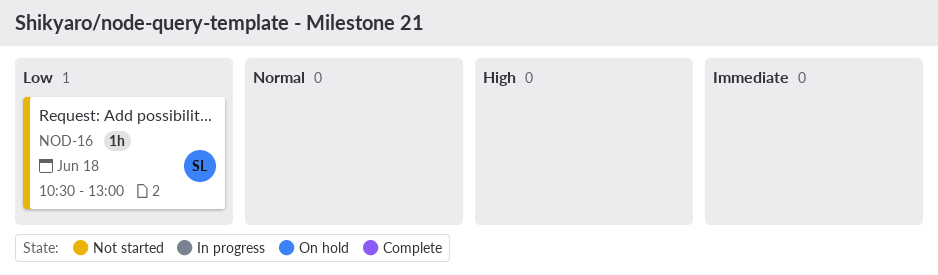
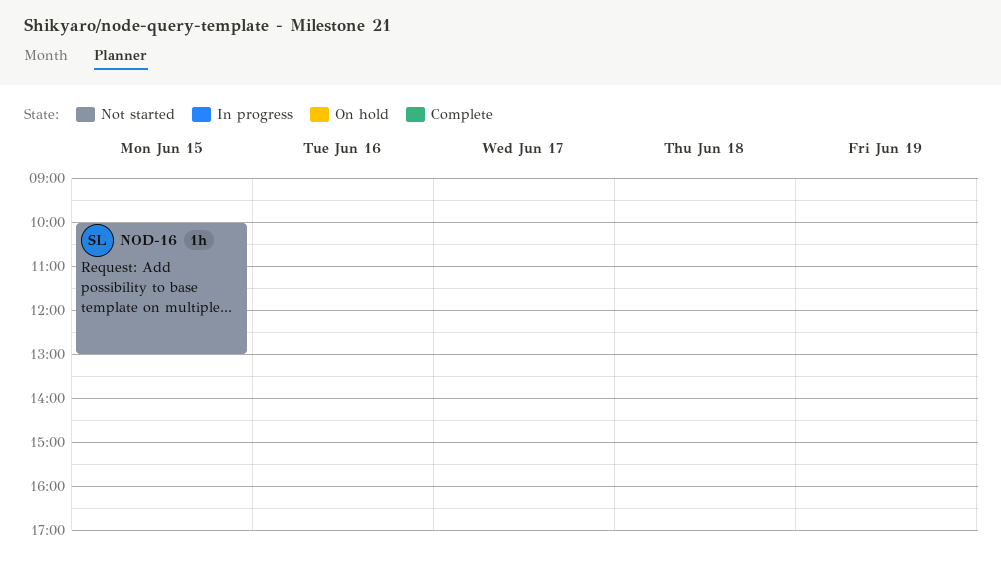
NOD-16, day: Jun 18 -> Jun 15
NOD-16, begins: 10:30 -> 10:00

